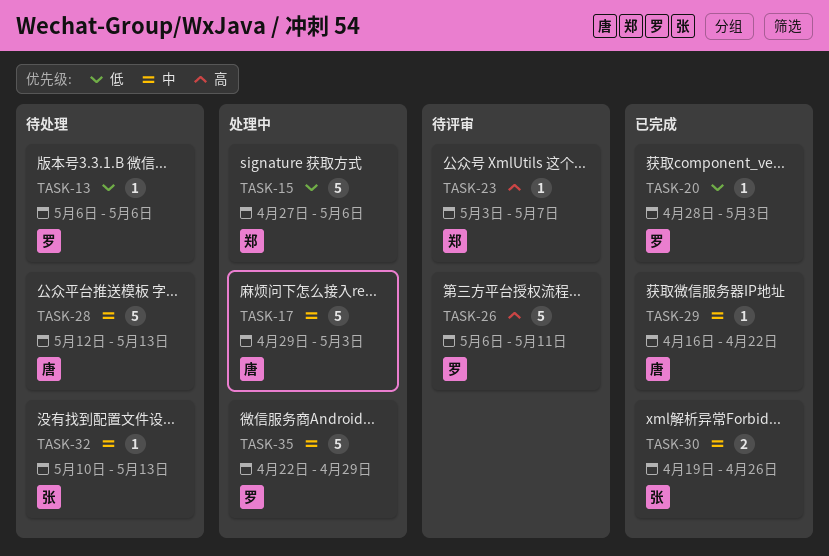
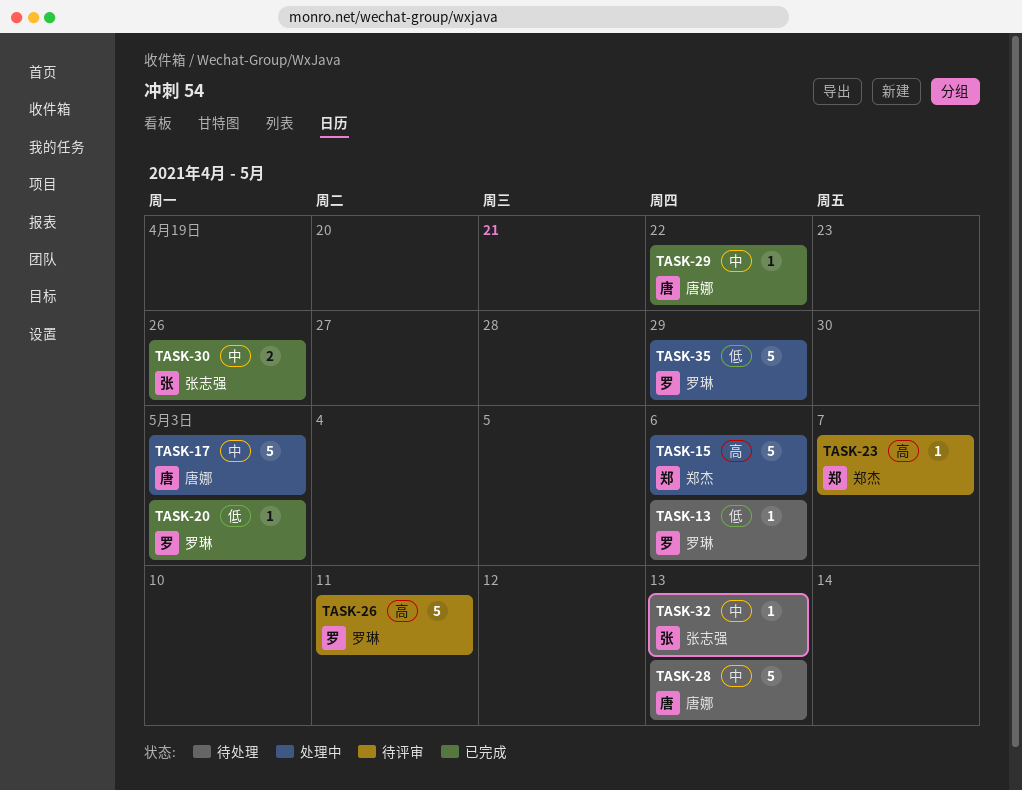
TASK-15, priority: 低 -> 高
TASK-35, priority: 中 -> 低

